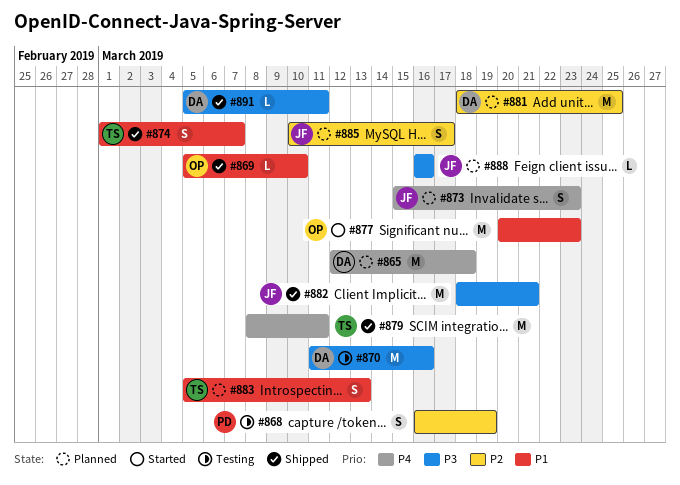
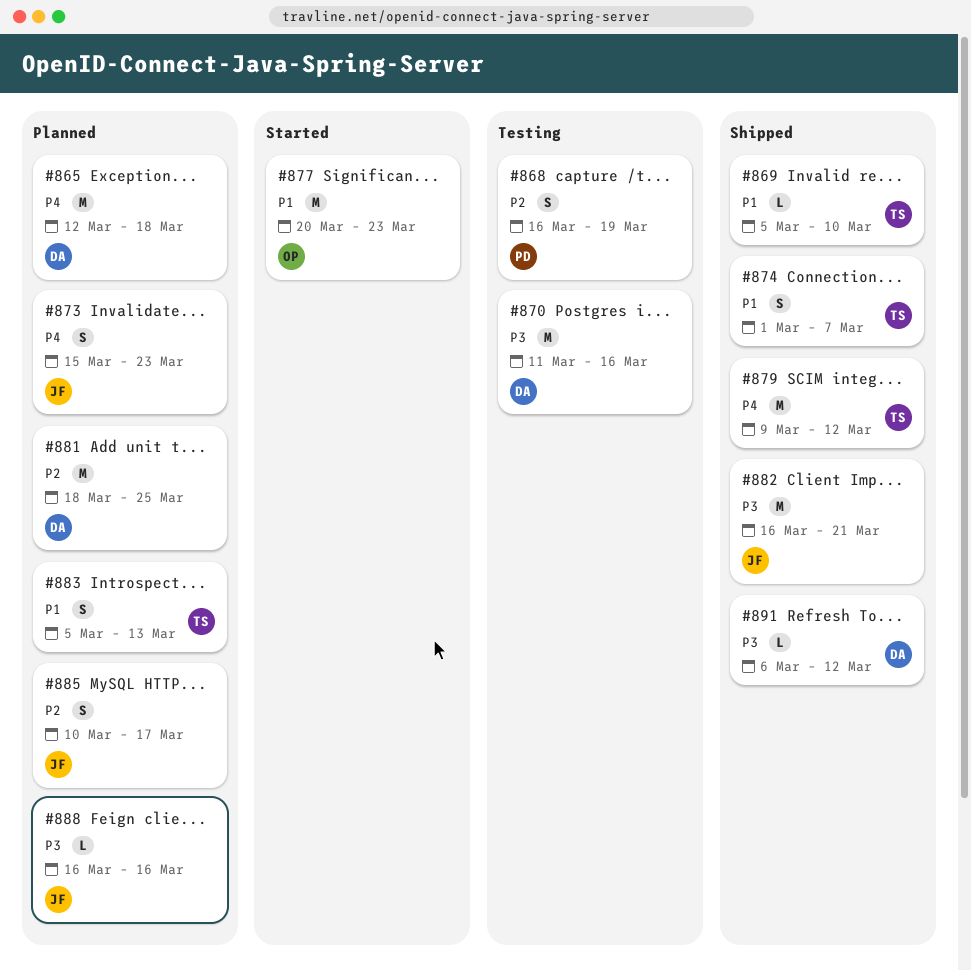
#869, owner: OP -> TS
#879, start: Mar 8 -> Mar 9
#879, due: Mar 11 -> Mar 12
#882, start: Mar 18 -> Mar 16
#891, start: Mar 5 -> Mar 6
#891, due: Mar 11 -> Mar 12

